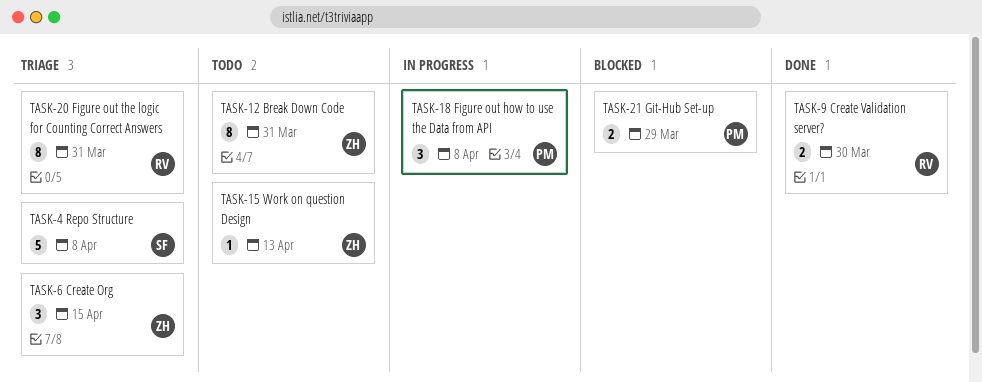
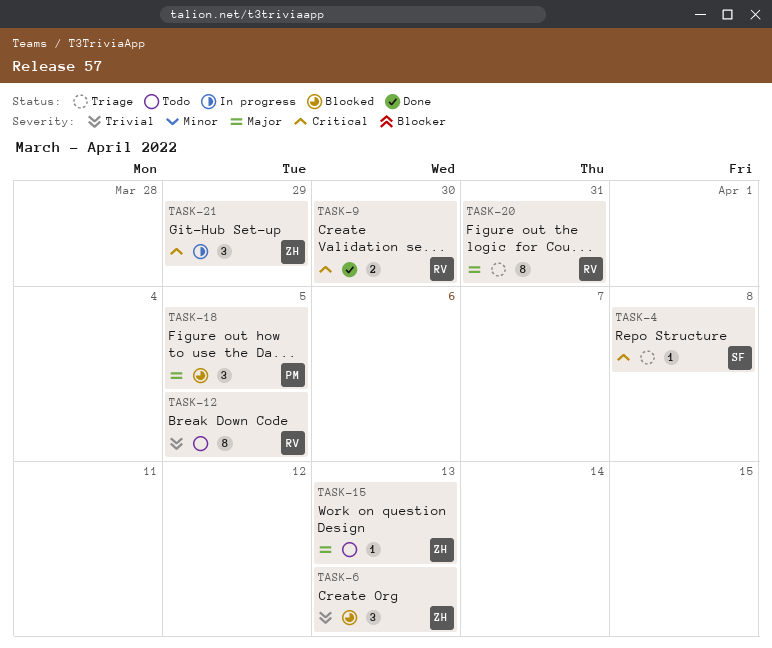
TASK-4, estimate: 5 -> 1
TASK-6, status: Triage -> Blocked
TASK-6, due: Apr 15 -> Apr 13
TASK-12, owner: ZH -> RV
TASK-12, due: Mar 31 -> Apr 5
TASK-18, status: In progress -> Blocked
TASK-18, due: Apr 8 -> Apr 5
TASK-21, status: Blocked -> In progress
TASK-21, owner: PM -> ZH
TASK-21, estimate: 2 -> 3

